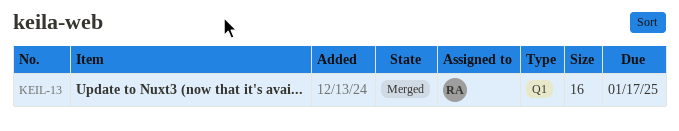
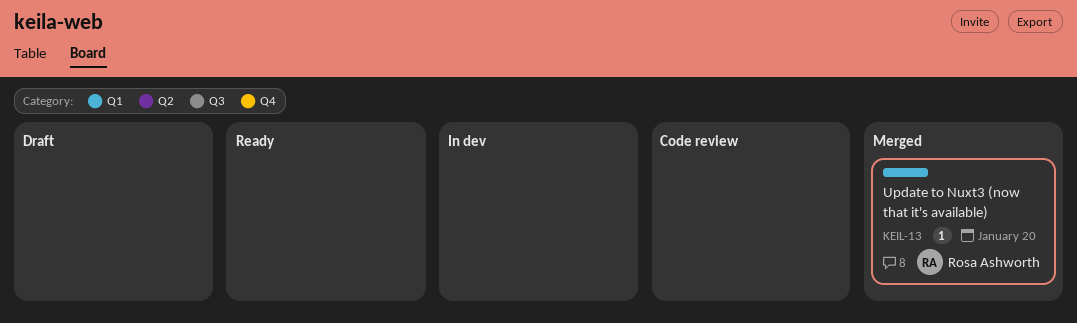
KEIL-13, estimate: 16 -> 1
KEIL-13, due: Jan 17 -> Jan 20

